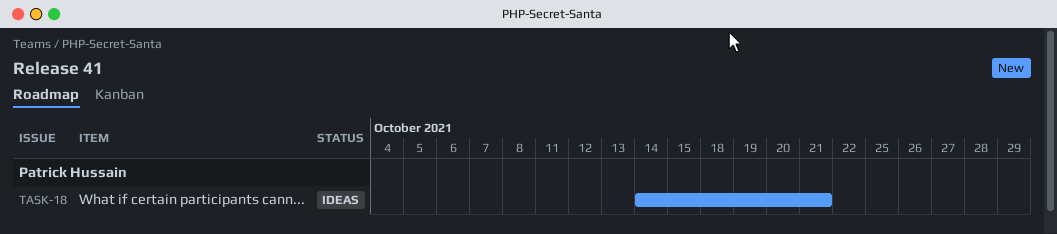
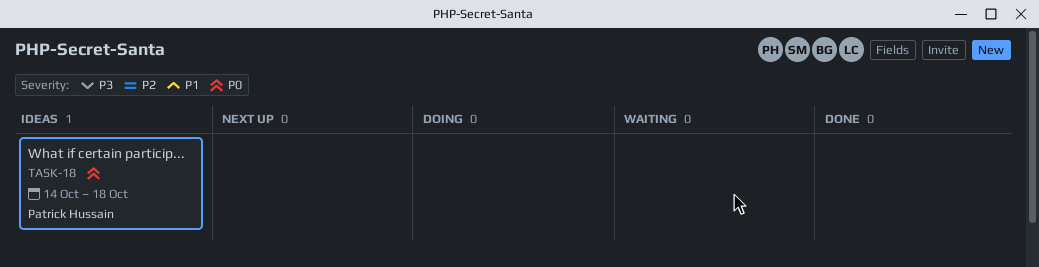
TASK-18, due: Oct 21 -> Oct 18

